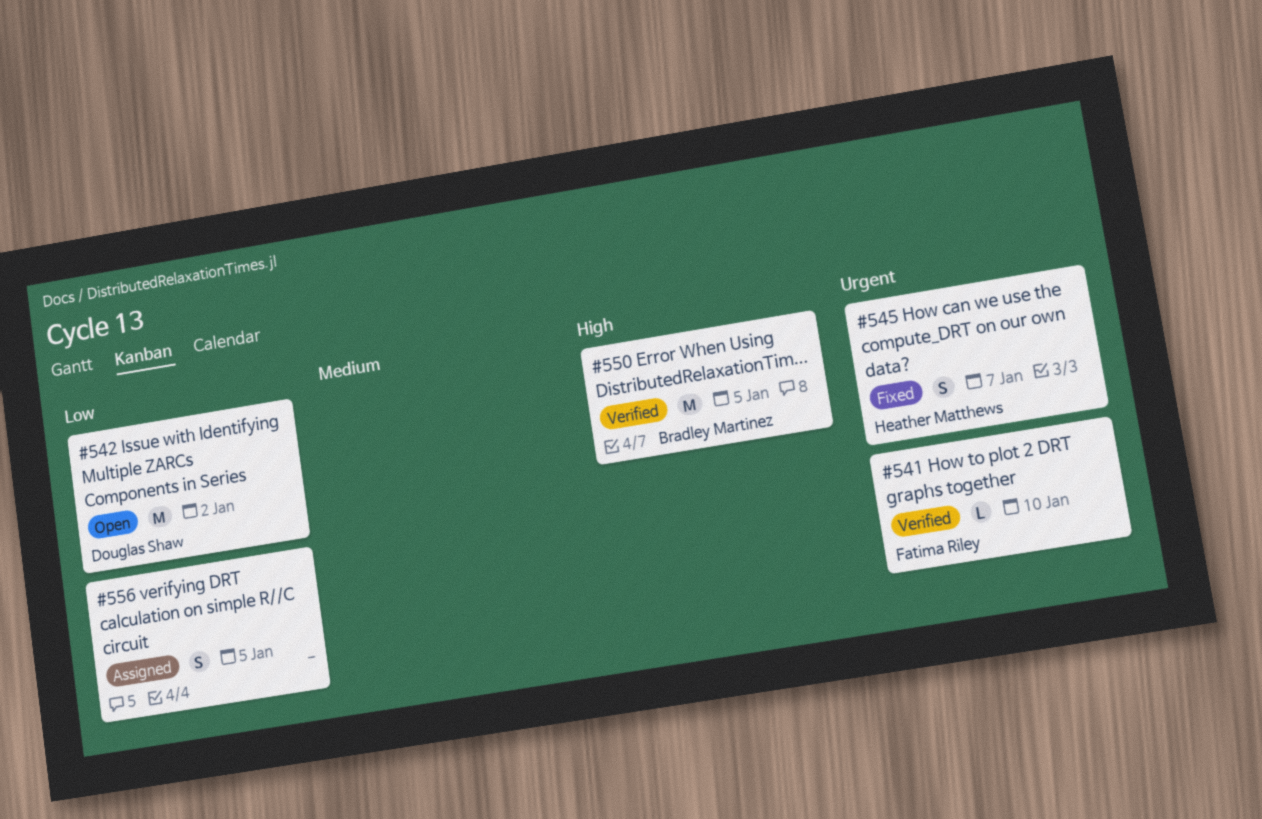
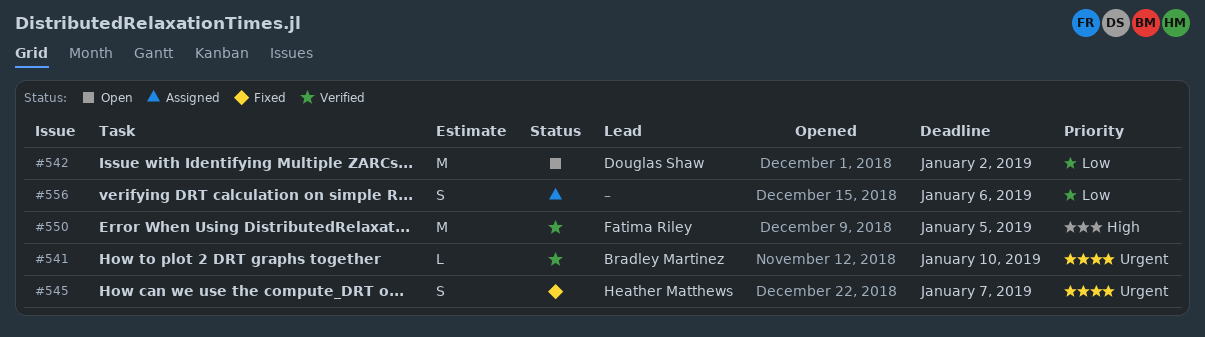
#541, owner: Fatima Riley -> Bradley Martinez
#550, owner: Bradley Martinez -> Fatima Riley
#556, due: Jan 5 -> Jan 6

